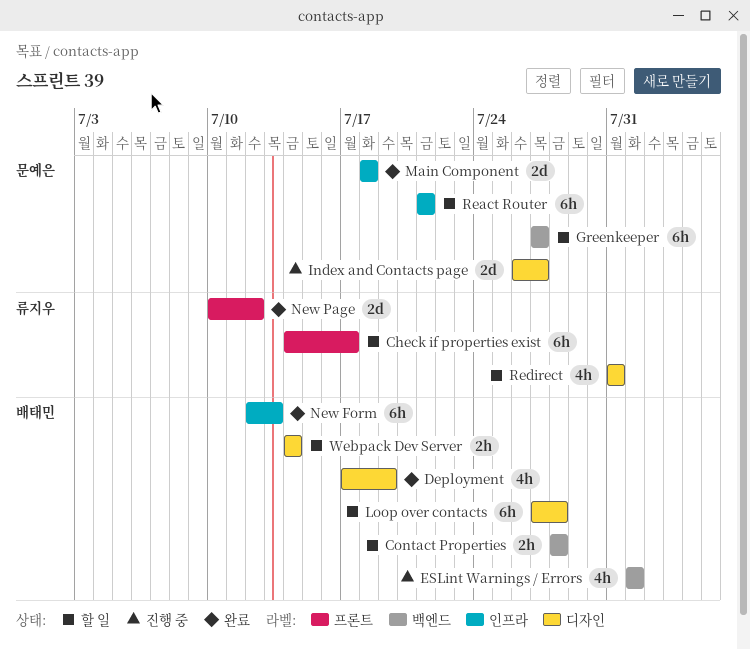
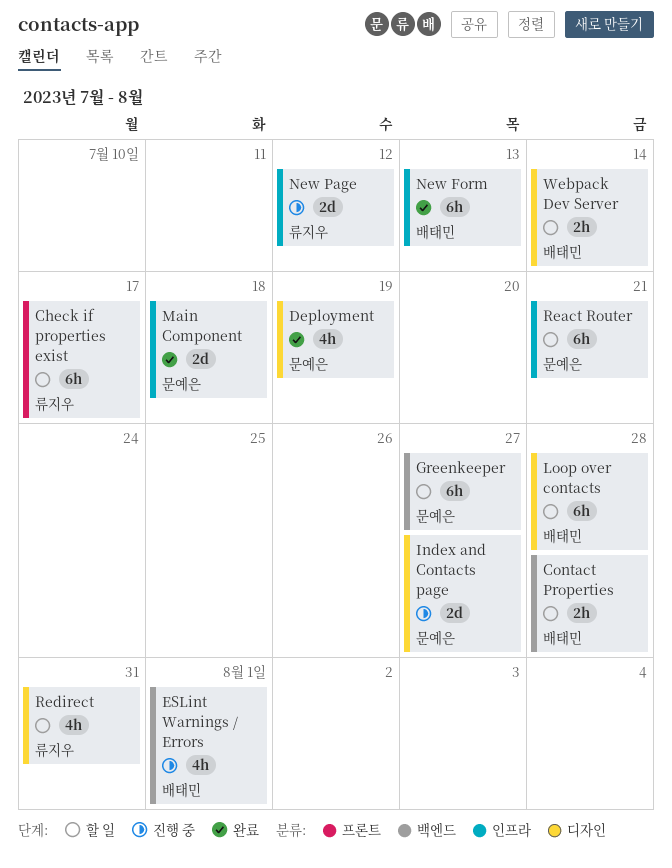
Deployment, owner: 배태민 -> 문예은
New Page, status: 완료 -> 진행 중
New Page, label: 프론트 -> 인프라

